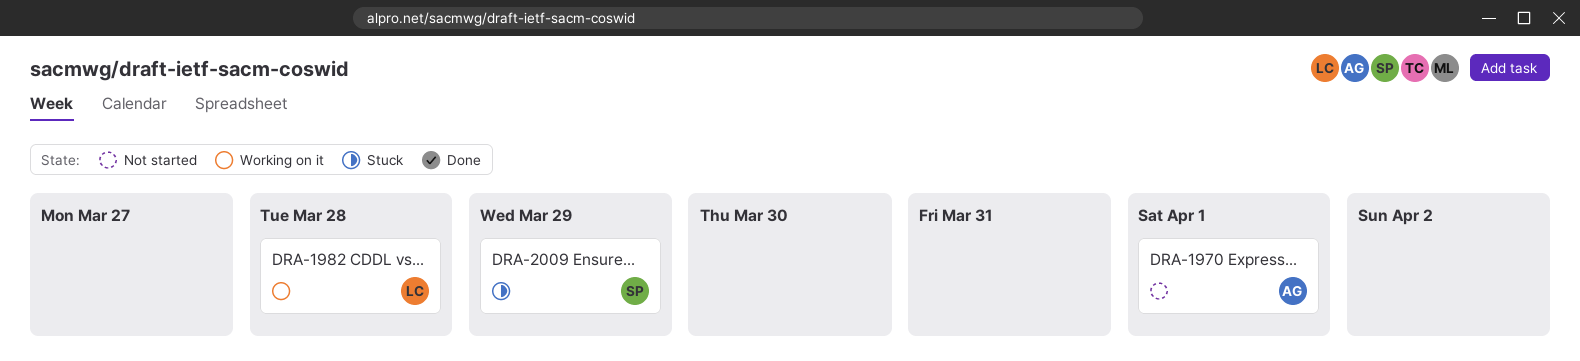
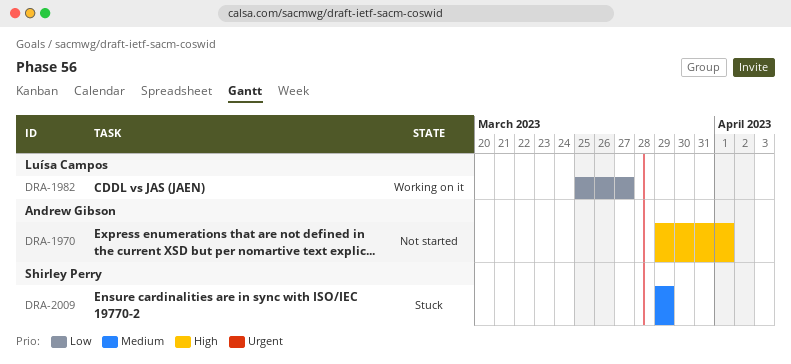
DRA-1982, due: Mar 28 -> Mar 27

